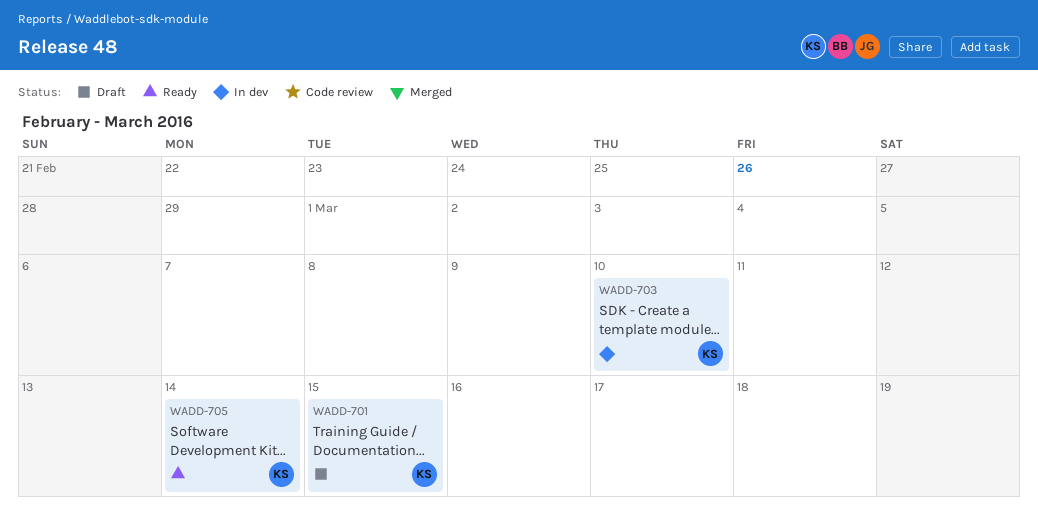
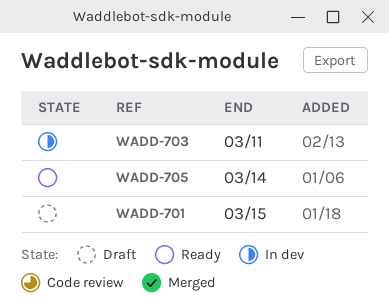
WADD-703, due: Mar 10 -> Mar 11

